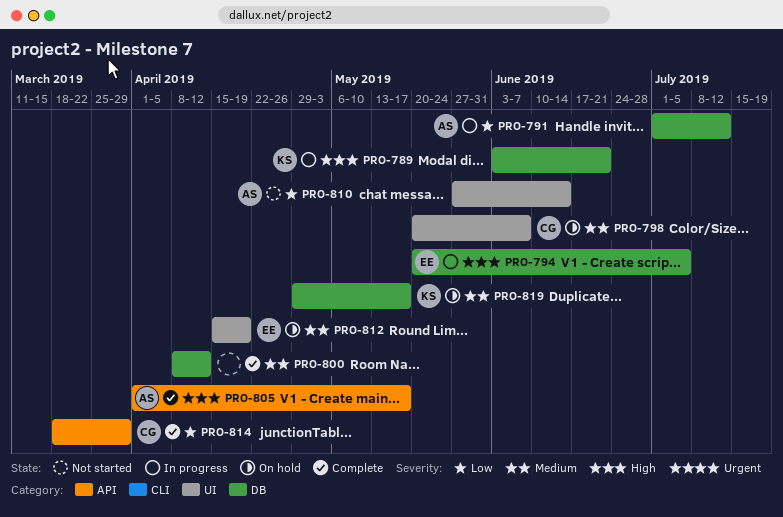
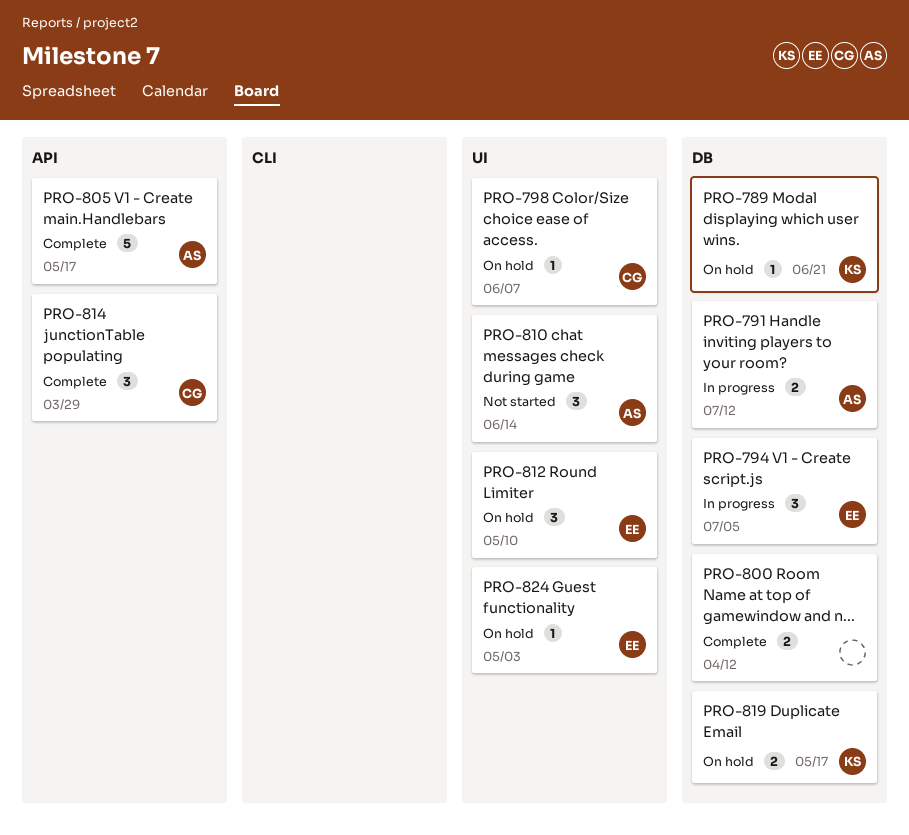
PRO-789, status: In progress -> On hold
PRO-812, due: Apr 19 -> May 10
PRO-824: none -> present

